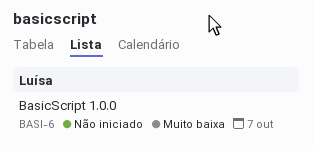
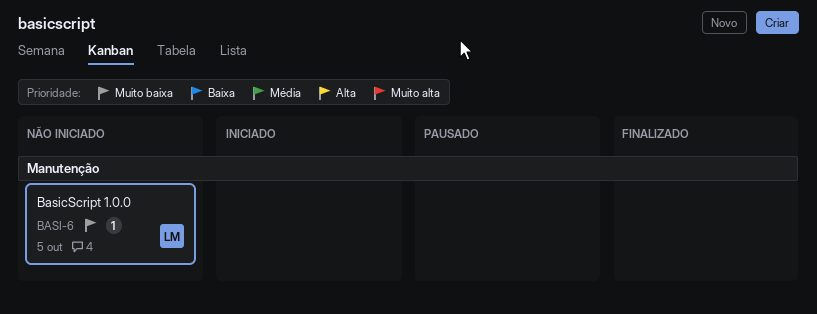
BASI-6, due: Oct 7 -> Oct 5

